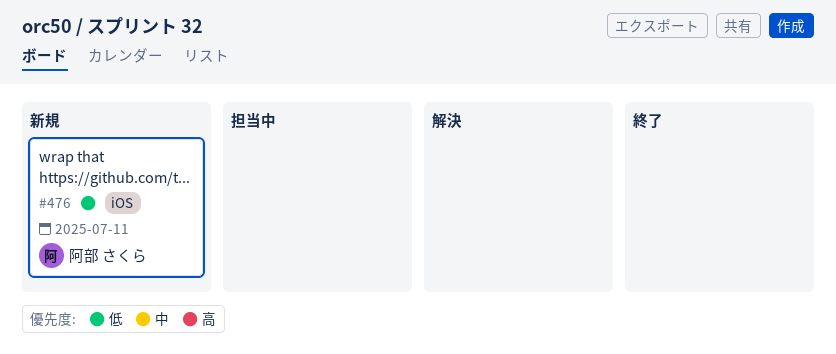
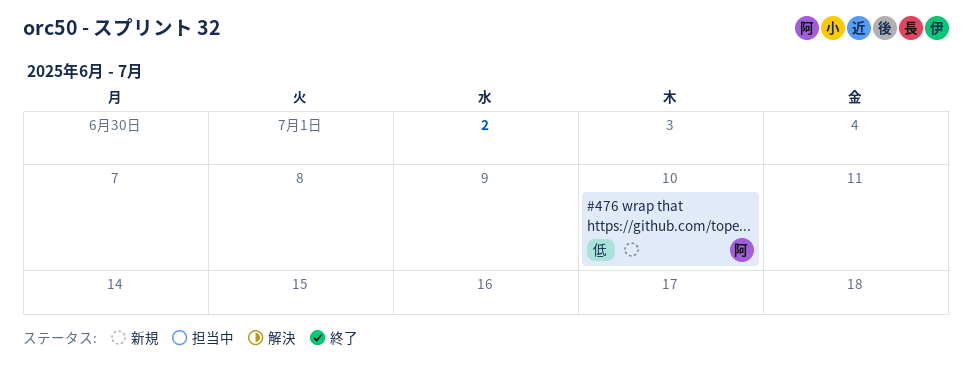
#476, due: Jul 11 -> Jul 10

